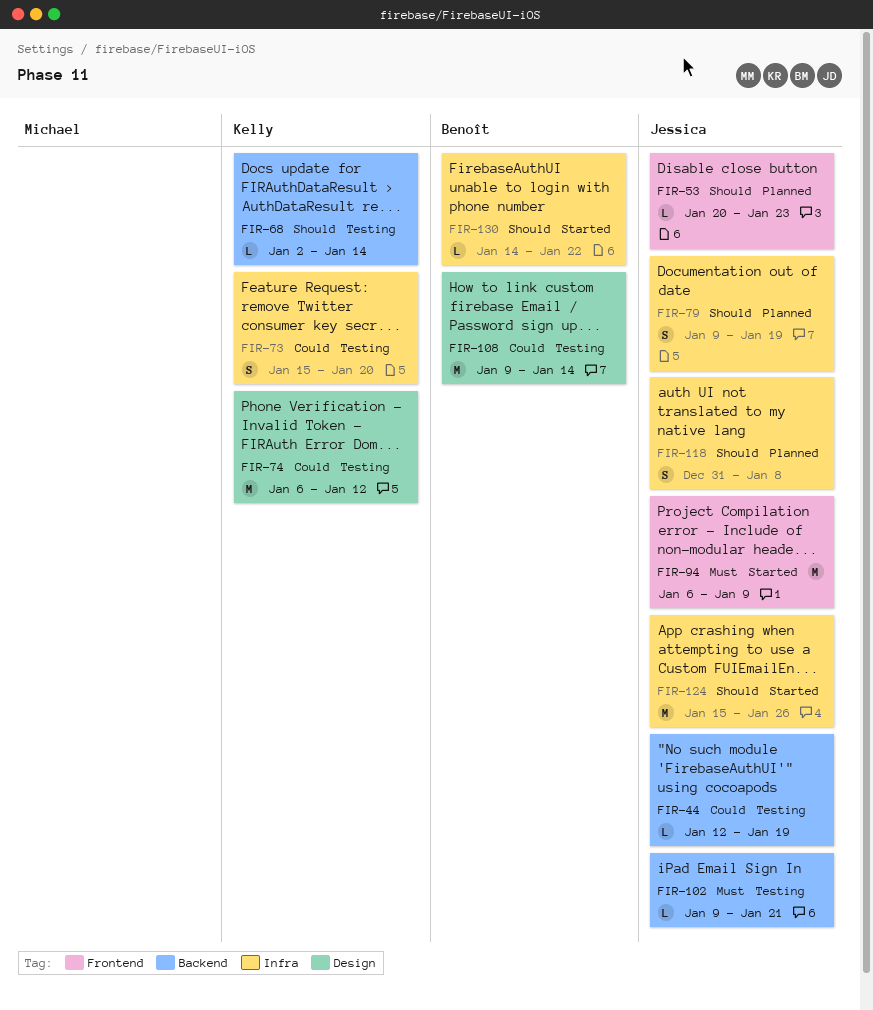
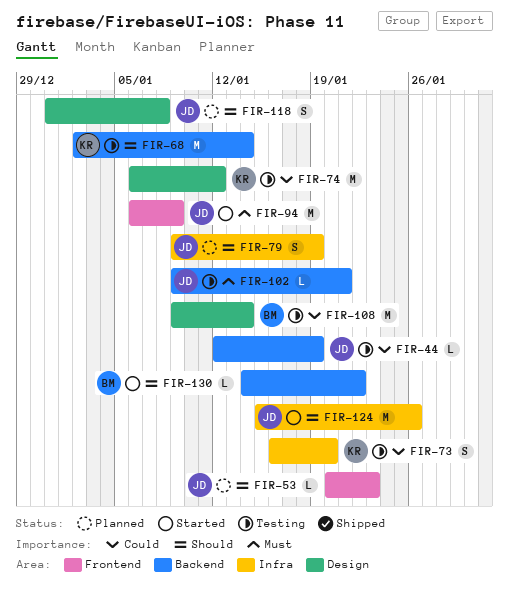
FIR-68, estimate: L -> M
FIR-73, start: Jan 15 -> Jan 16
FIR-118, label: Infra -> Design
FIR-130, label: Infra -> Backend

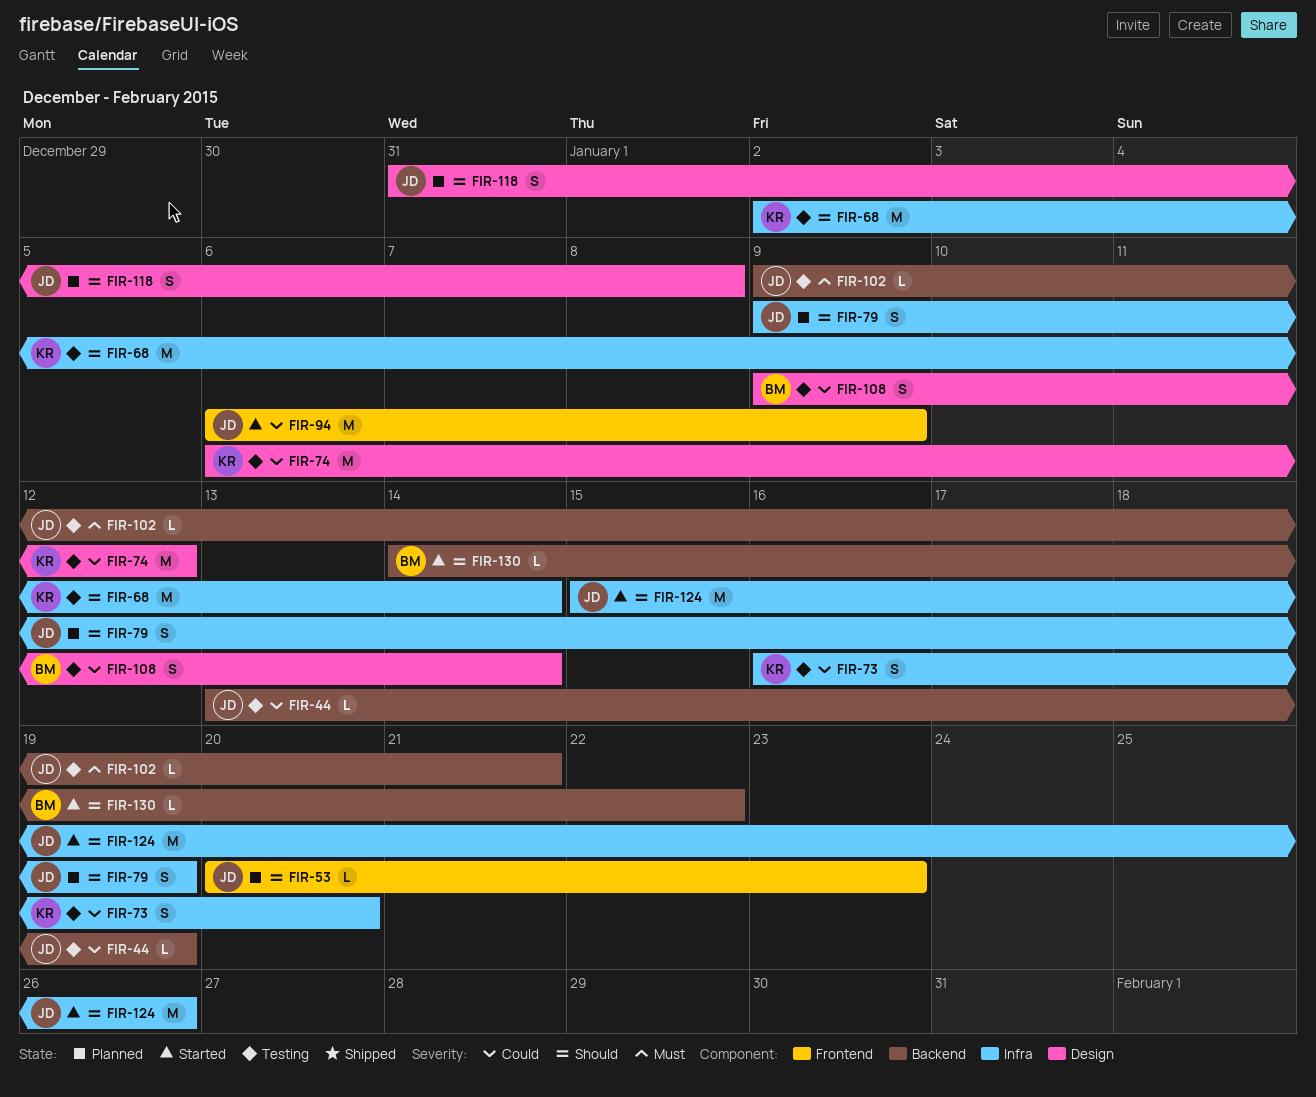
FIR-44, start: Jan 12 -> Jan 13
FIR-68, label: Backend -> Infra
FIR-94, priority: Must -> Could
FIR-108, estimate: M -> S

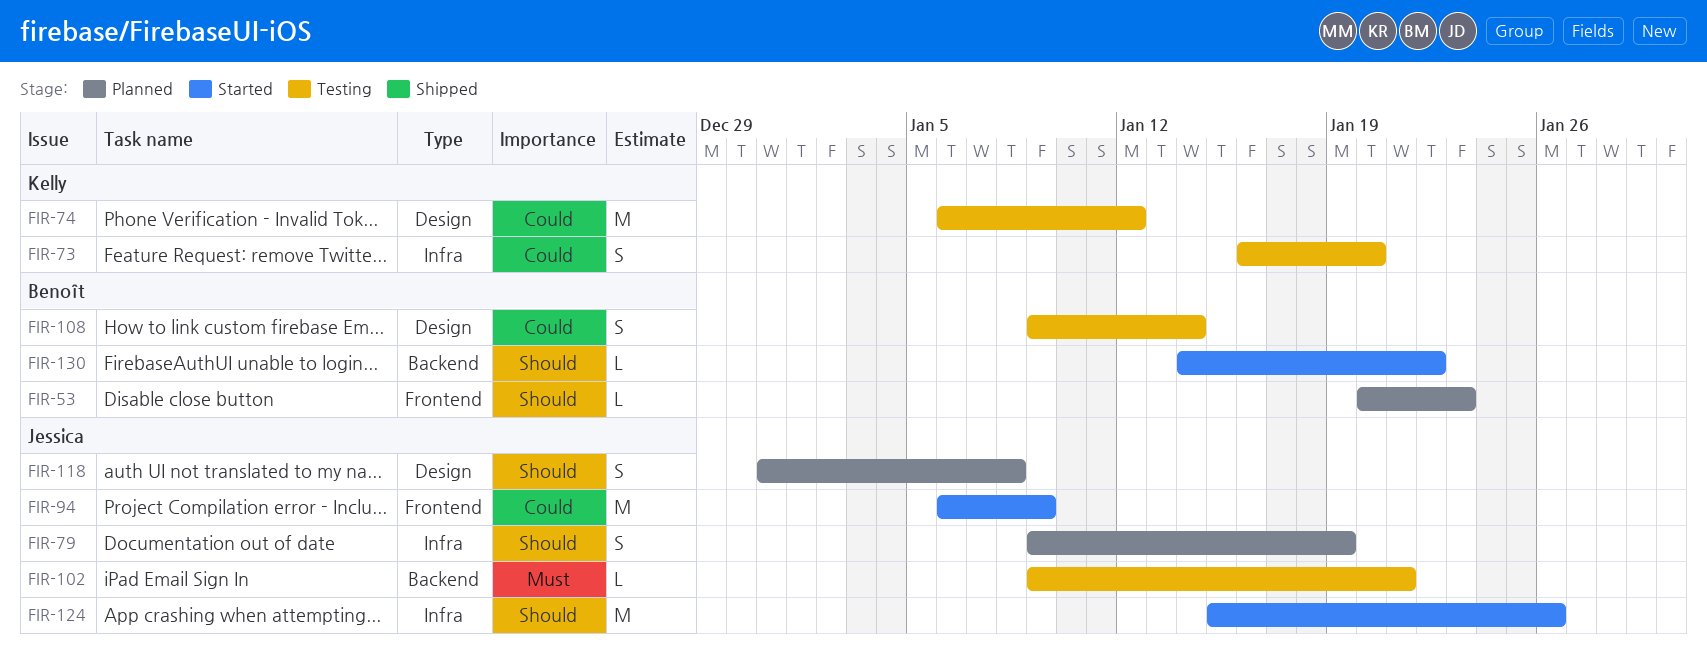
FIR-44: present -> none
FIR-53, owner: Jessica -> Benoît
FIR-68: present -> none

